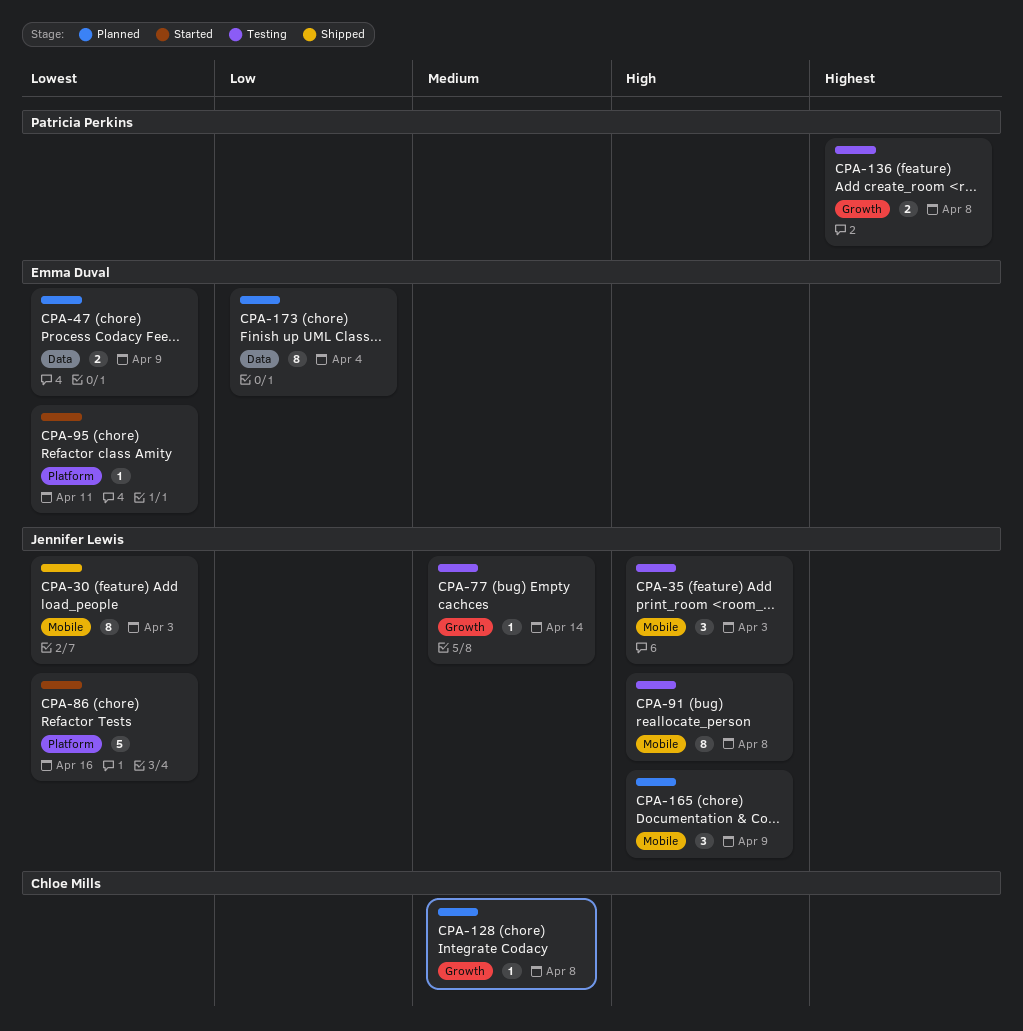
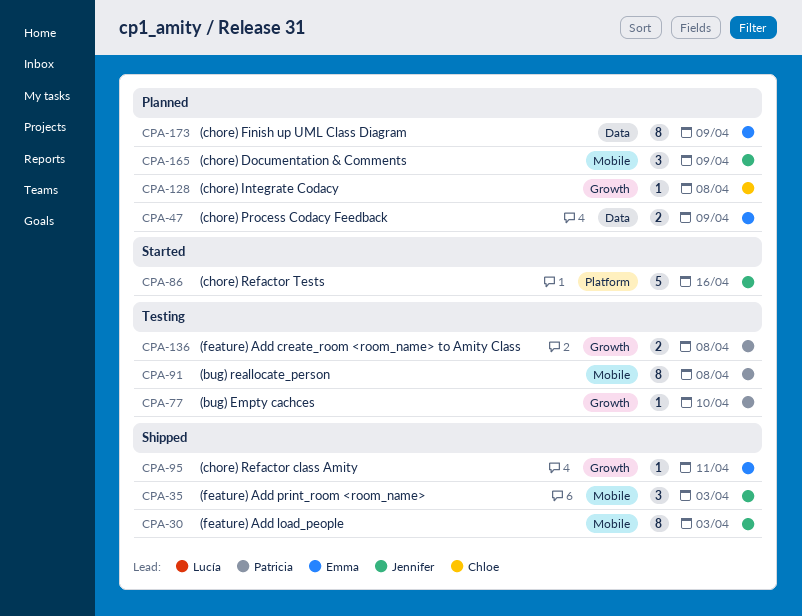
CPA-35, status: Testing -> Shipped
CPA-77, owner: Jennifer Lewis -> Patricia Perkins
CPA-77, due: Apr 14 -> Apr 10
CPA-91, owner: Jennifer Lewis -> Patricia Perkins
CPA-95, status: Started -> Shipped
CPA-95, label: Platform -> Growth
CPA-173, due: Apr 4 -> Apr 9

